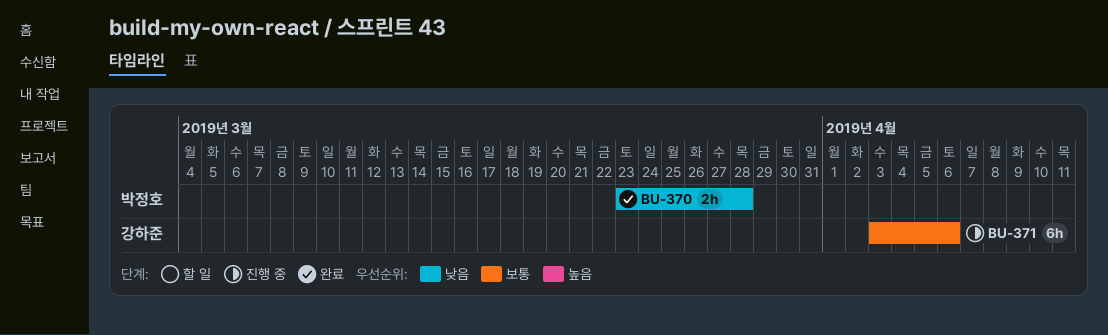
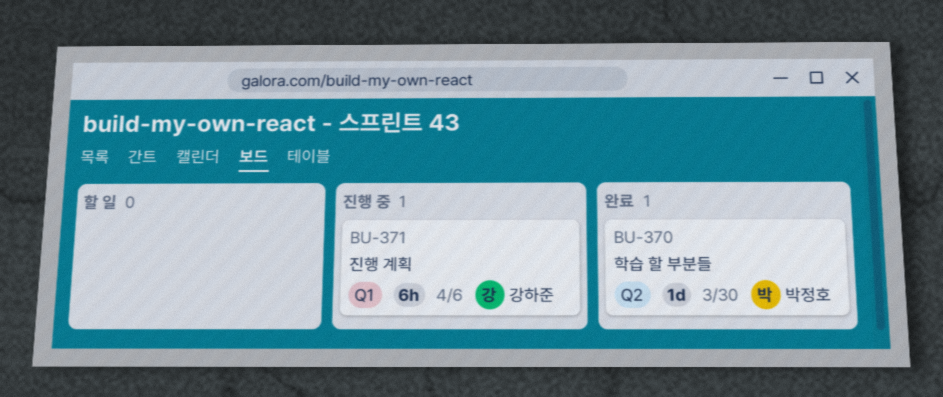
BU-370, estimate: 2h -> 1d
BU-370, due: Mar 28 -> Mar 30

